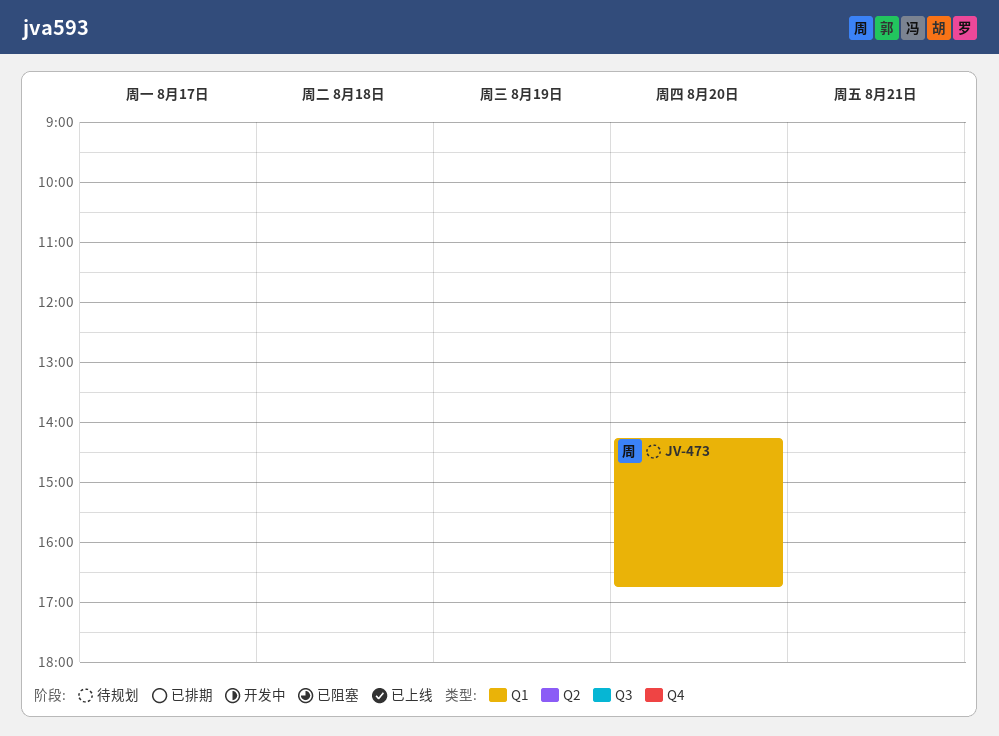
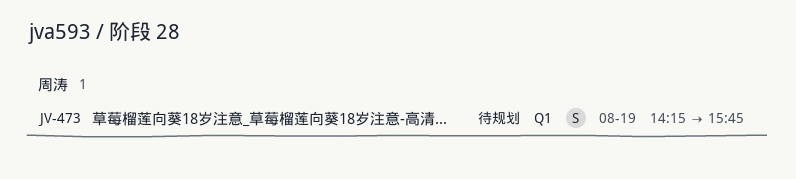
JV-473, day: Aug 20 -> Aug 19
JV-473, ends: 16:45 -> 15:45

